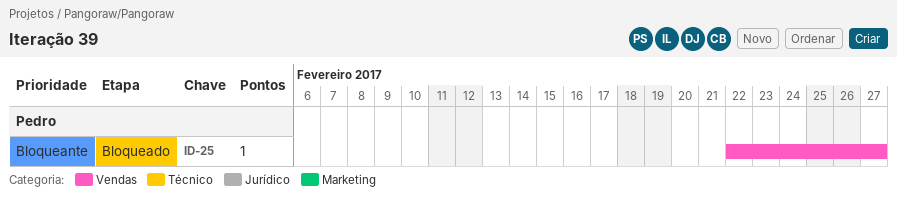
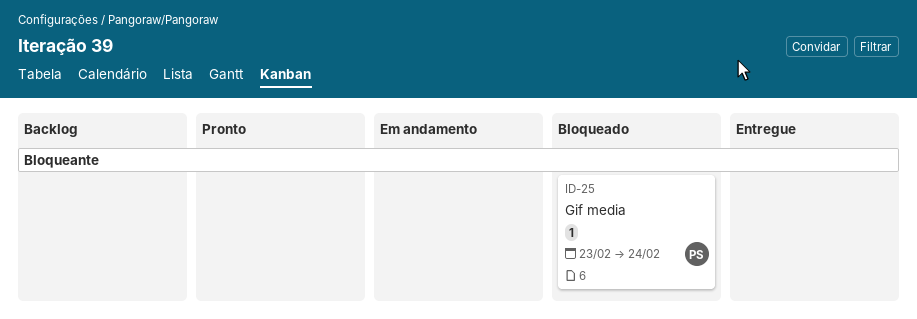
ID-25, start: Feb 22 -> Feb 23
ID-25, due: Feb 27 -> Feb 24

